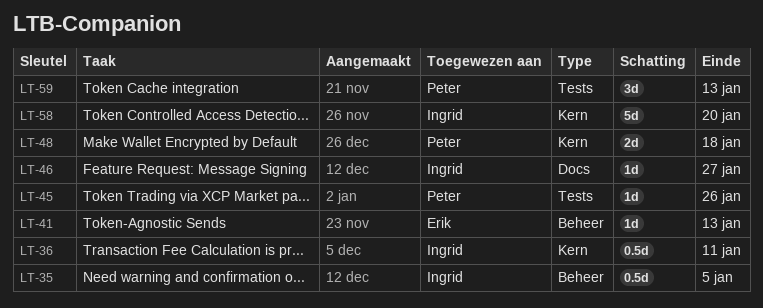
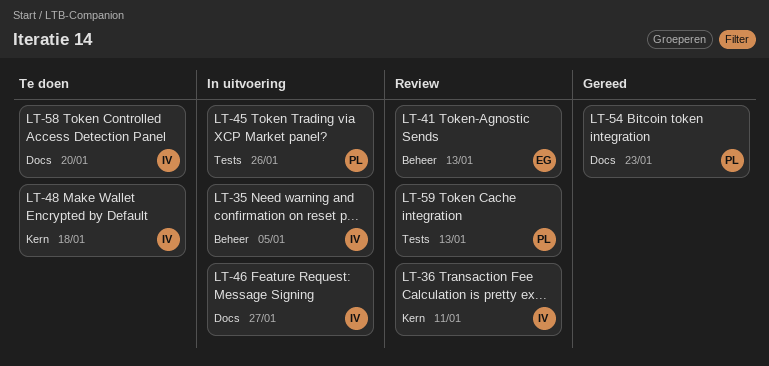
LT-48, owner: Peter -> Ingrid
LT-54: none -> present
LT-58, label: Kern -> Docs

